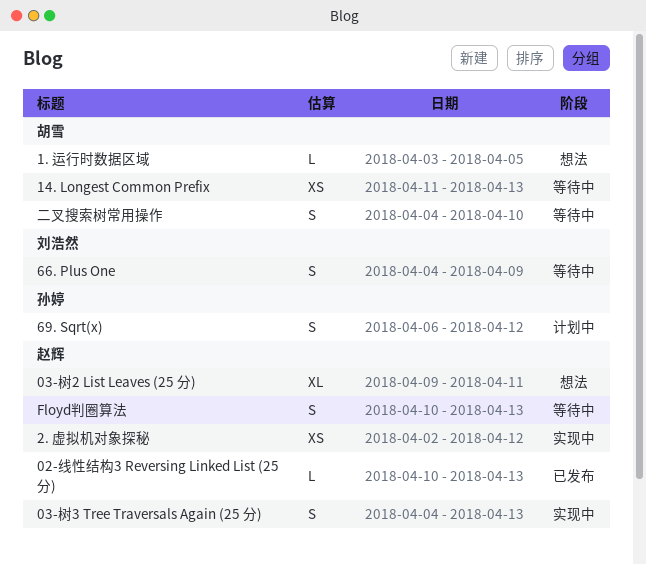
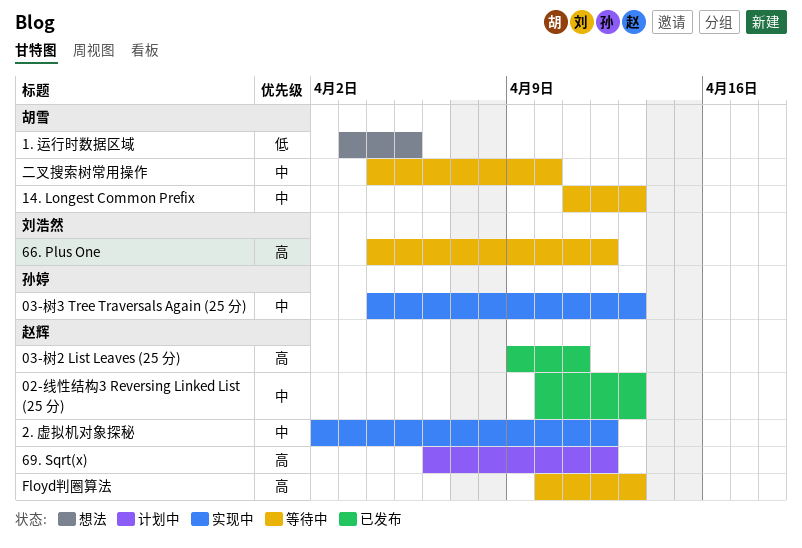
03-树2 List Leaves (25 分), status: 想法 -> 已发布
03-树3 Tree Traversals Again (25 分), owner: 赵辉 -> 孙婷
66. Plus One, due: Apr 9 -> Apr 12
69. Sqrt(x), owner: 孙婷 -> 赵辉

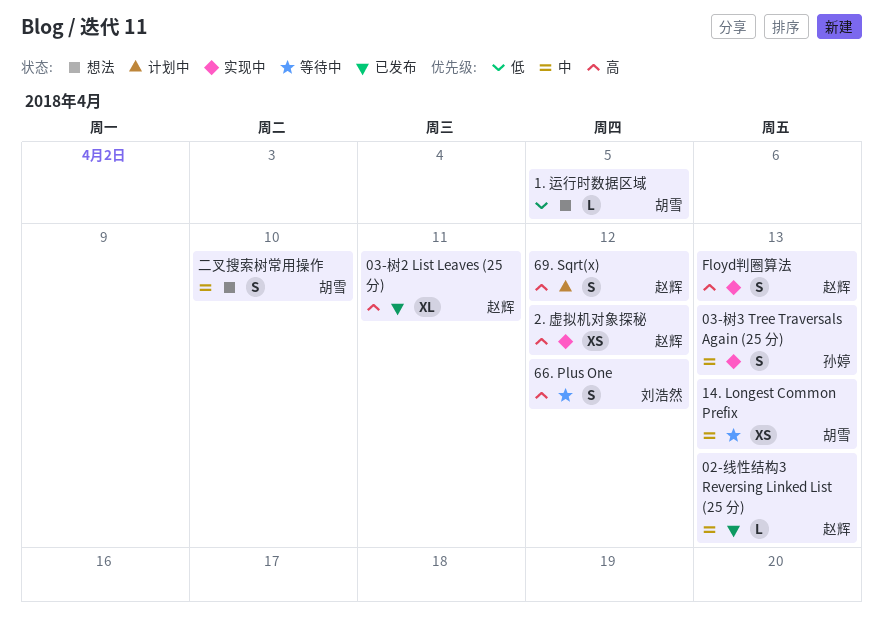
2. 虚拟机对象探秘, priority: 中 -> 高
Floyd判圈算法, status: 等待中 -> 实现中
二叉搜索树常用操作, status: 等待中 -> 想法

